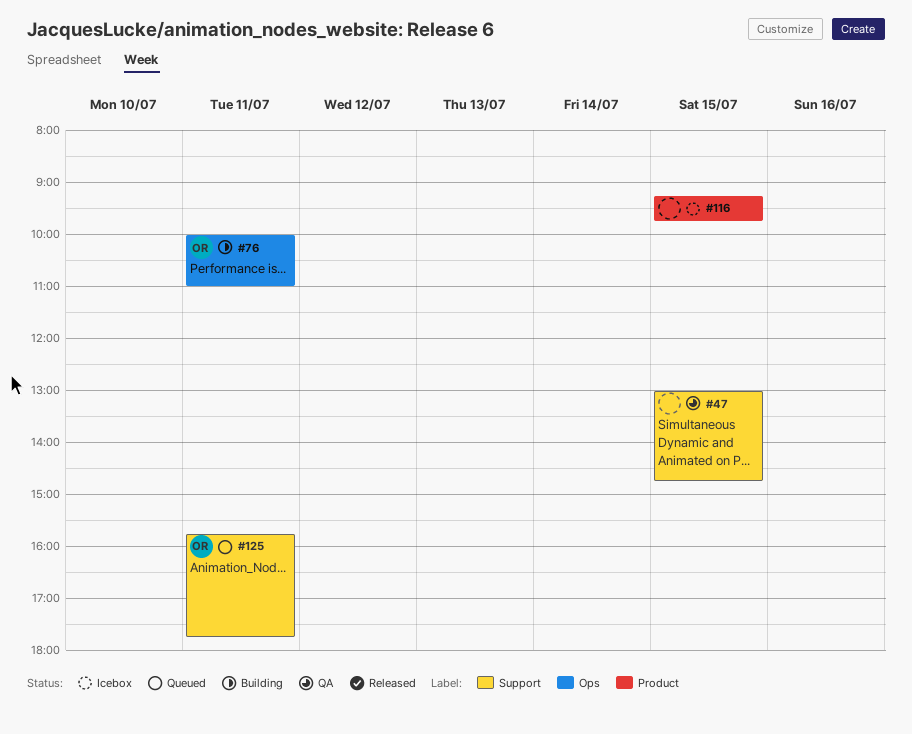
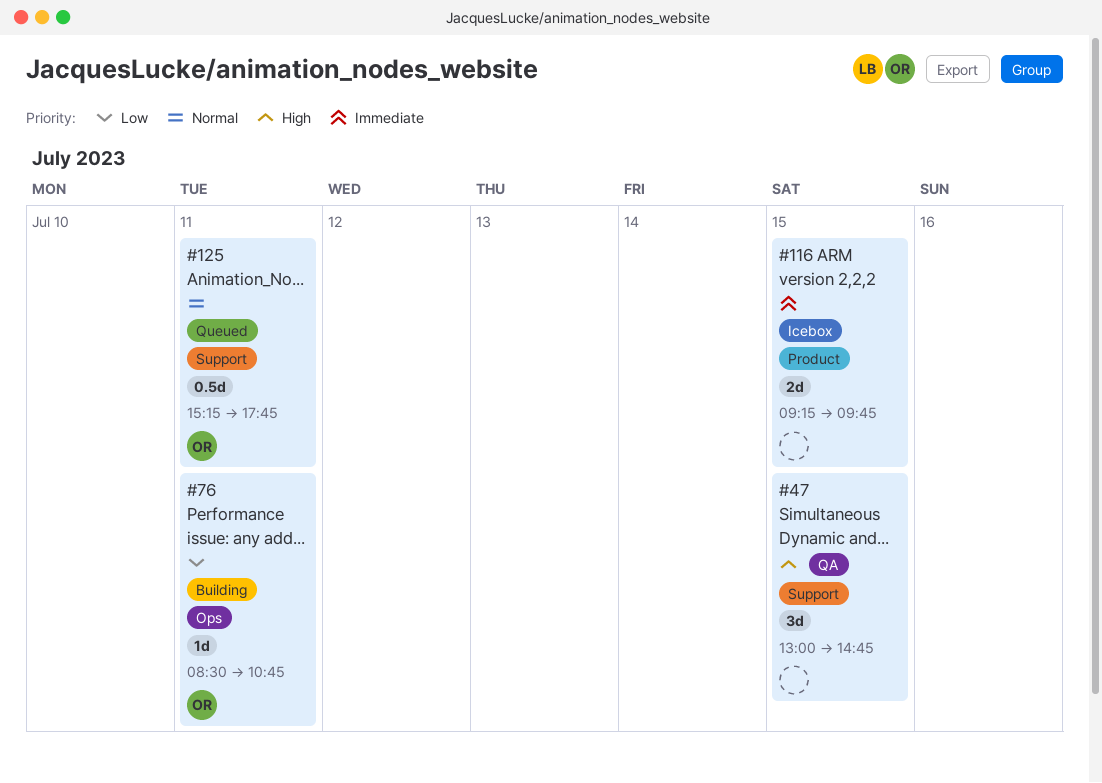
#76, begins: 10:00 -> 08:30
#76, ends: 11:00 -> 10:45
#125, begins: 15:45 -> 15:15

